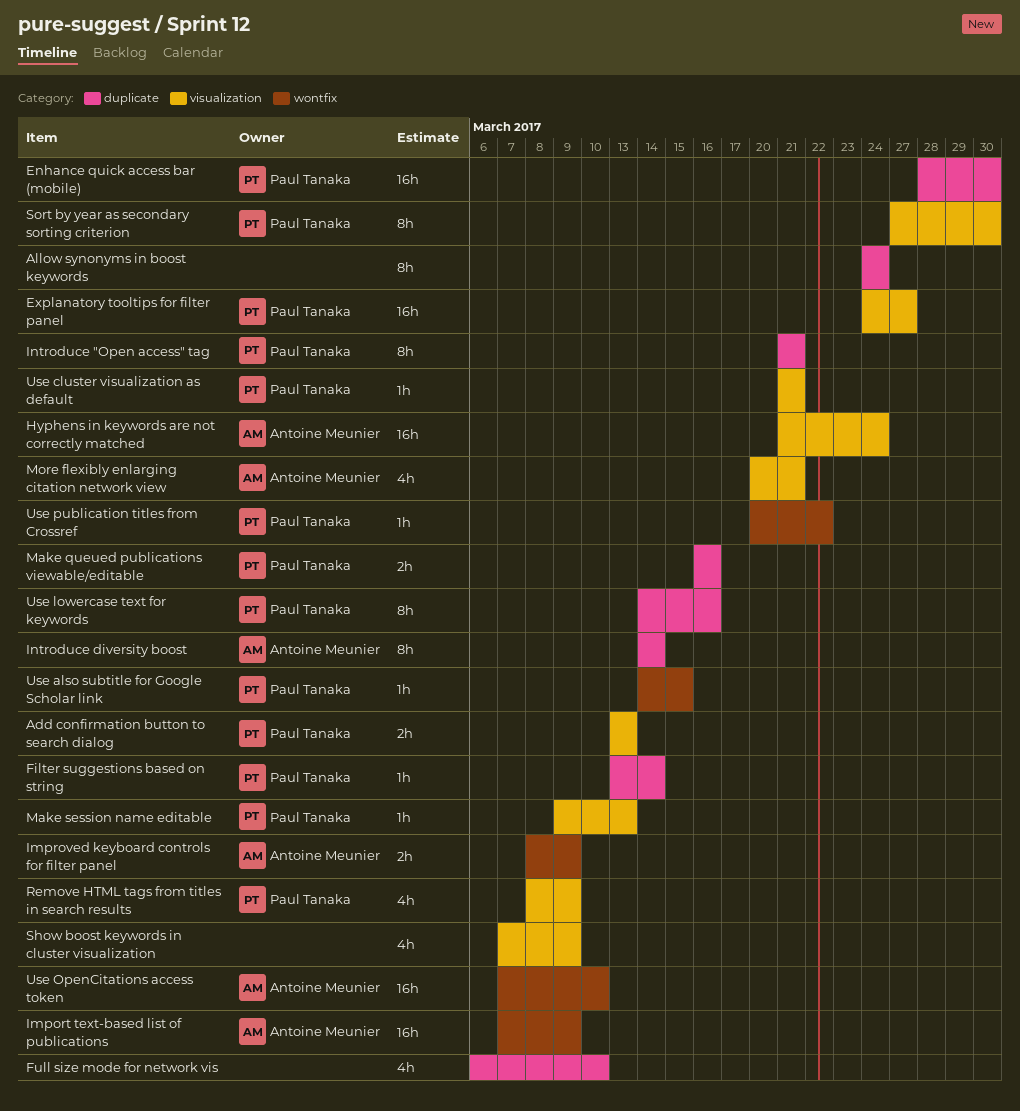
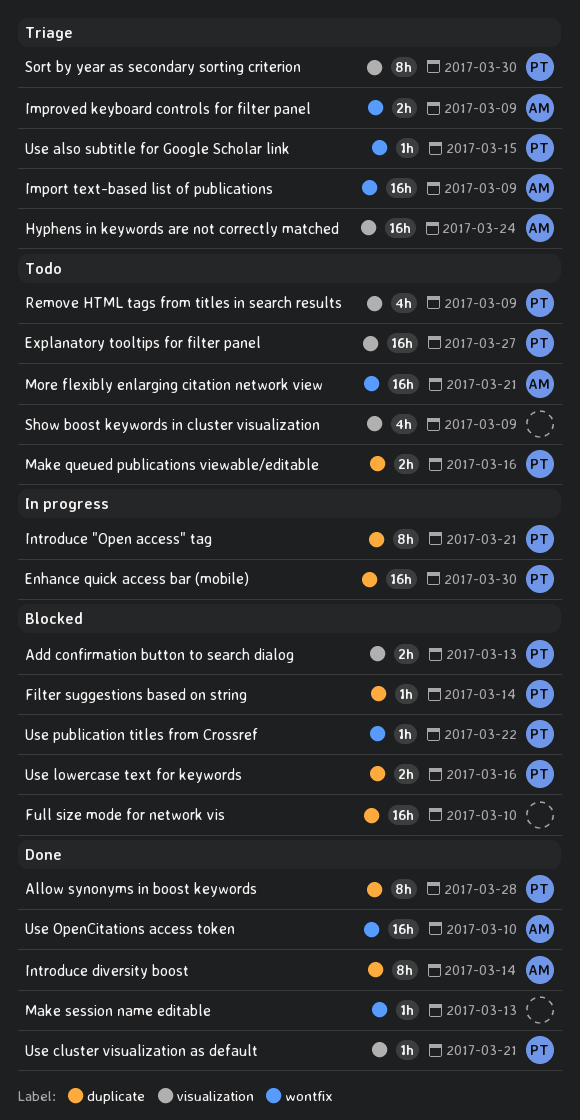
Allow synonyms in boost keywords, owner: none -> Paul Tanaka
Allow synonyms in boost keywords, due: Mar 24 -> Mar 28
Full size mode for network vis, estimate: 4h -> 16h
Make session name editable, owner: Paul Tanaka -> none
Make session name editable, label: visualization -> wontfix
More flexibly enlarging citation network view, label: visualization -> wontfix
More flexibly enlarging citation network view, estimate: 4h -> 16h
Use lowercase text for keywords, estimate: 8h -> 2h

